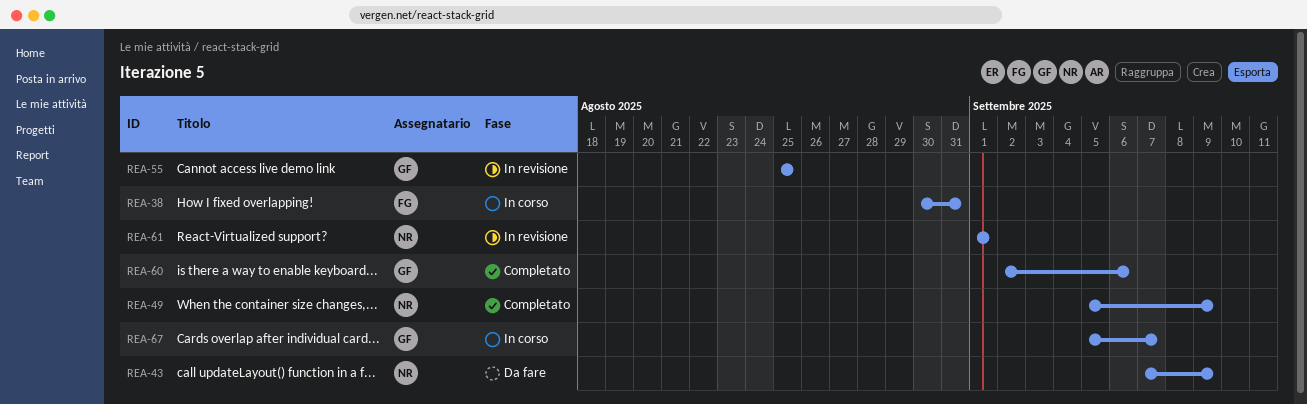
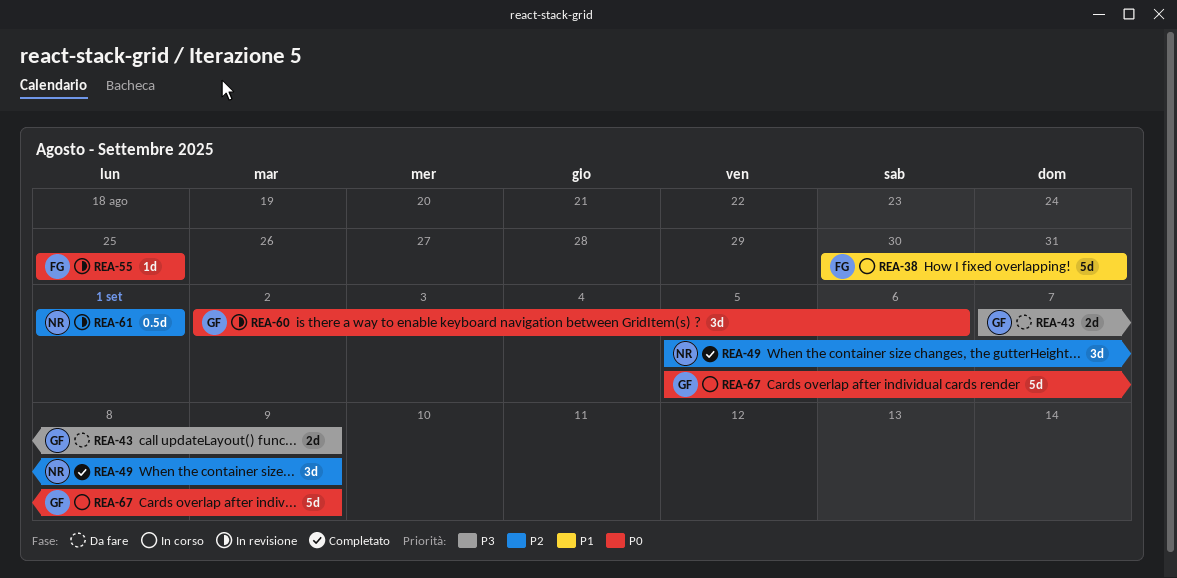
REA-43, owner: NR -> GF
REA-55, owner: GF -> FG
REA-60, status: Completato -> In revisione
REA-67, due: Sep 7 -> Sep 9

